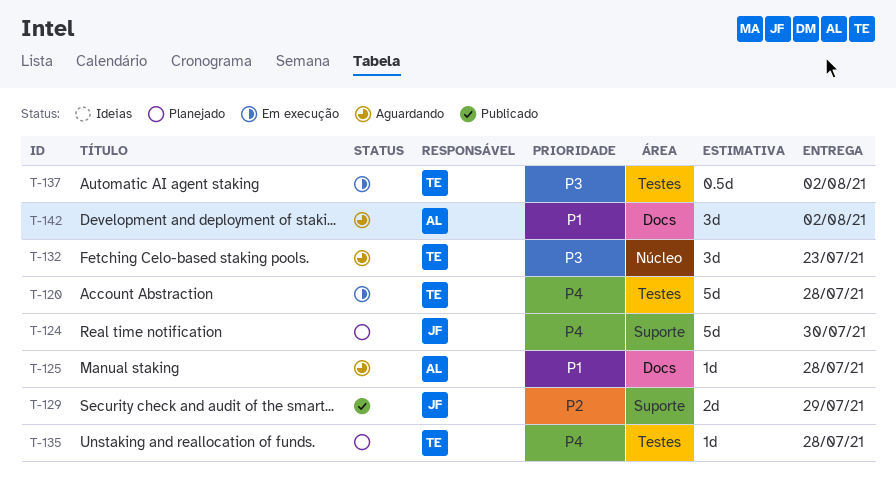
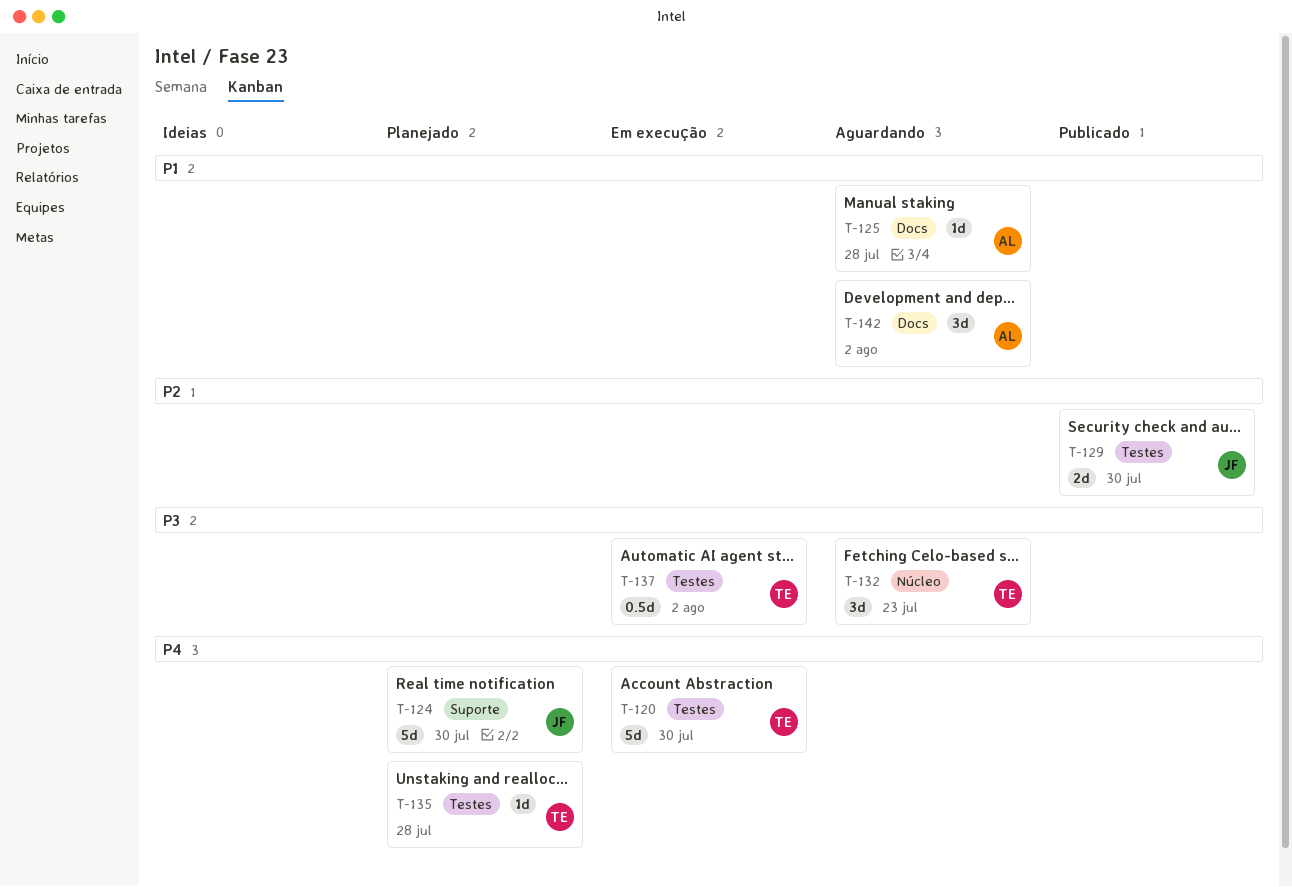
T-120, due: Jul 28 -> Jul 30
T-129, label: Suporte -> Testes
T-129, due: Jul 29 -> Jul 30

